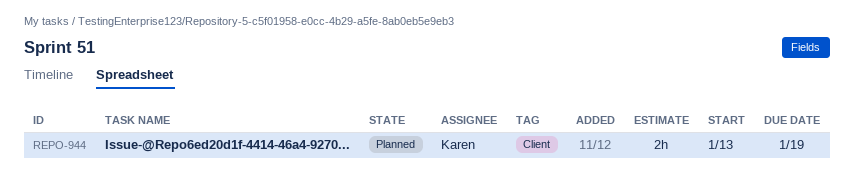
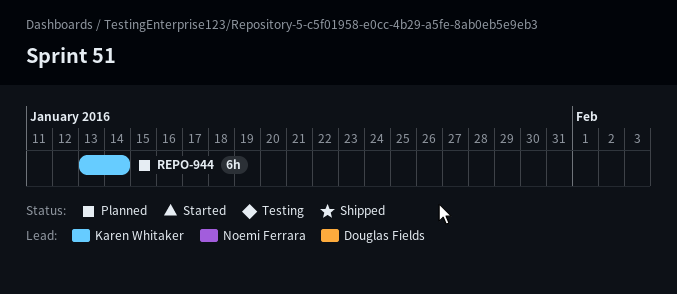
REPO-944, estimate: 2h -> 6h
REPO-944, due: Jan 19 -> Jan 14

